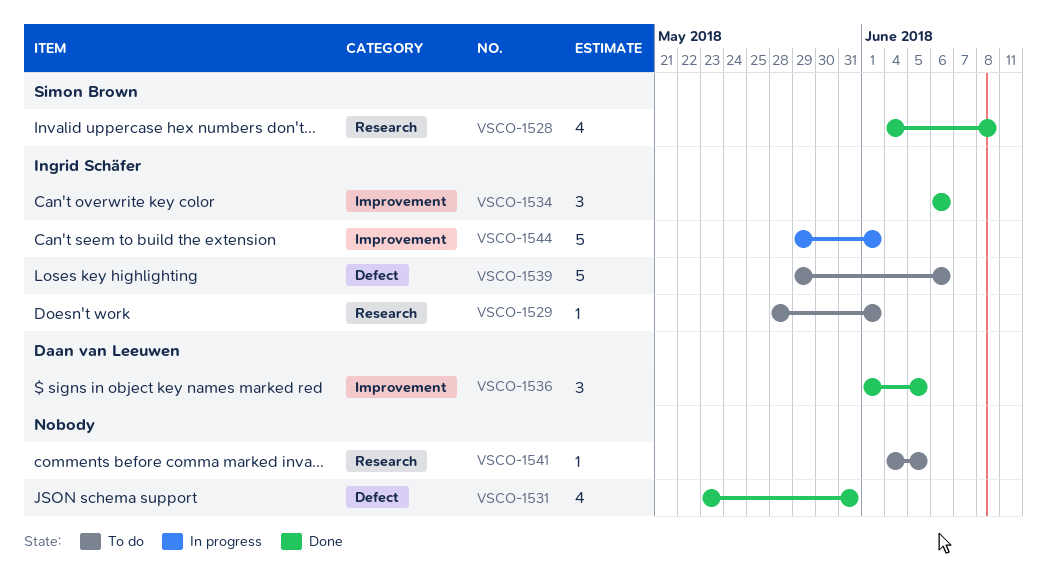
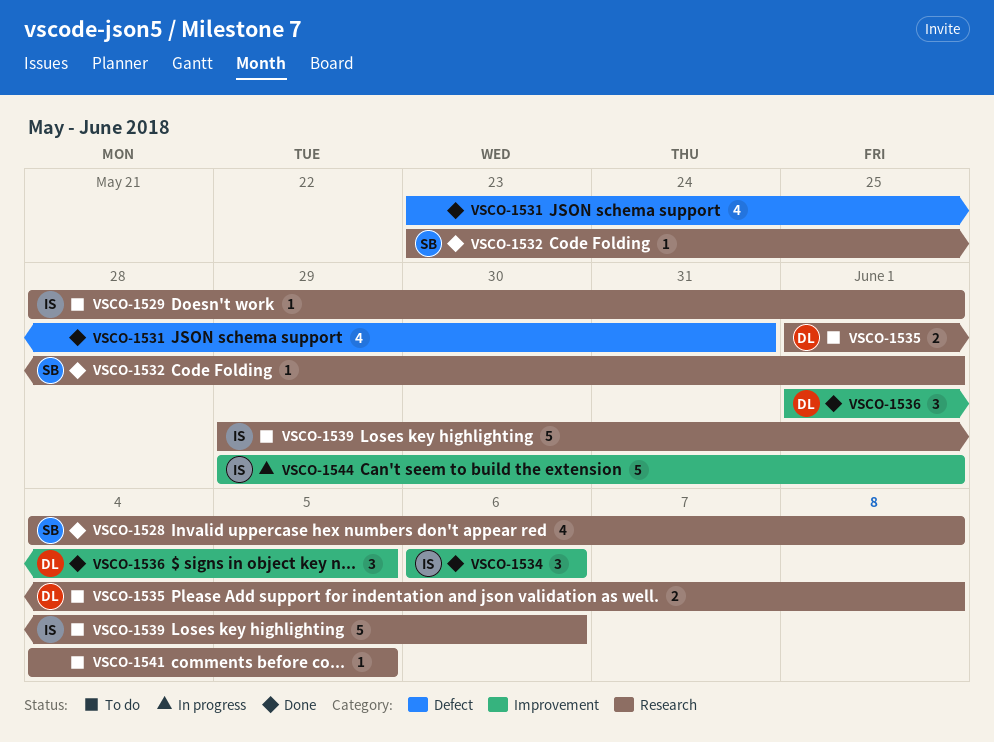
VSCO-1532: none -> present
VSCO-1535: none -> present
VSCO-1539, label: Defect -> Research

